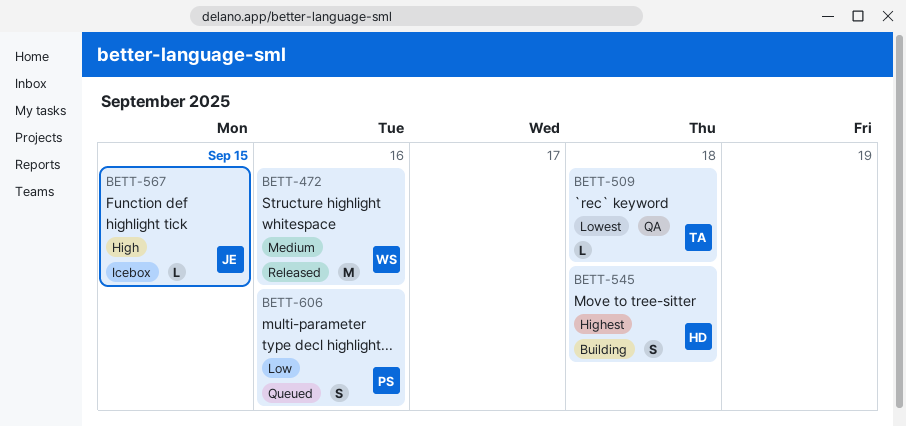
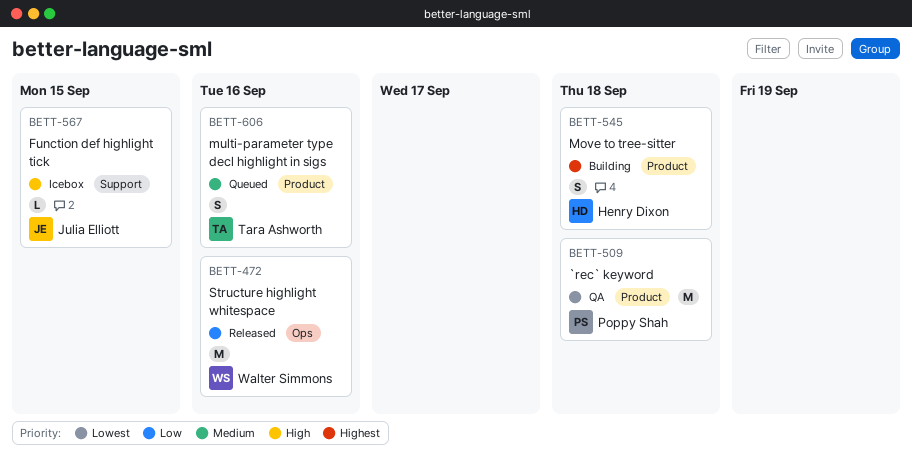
BETT-472, priority: Medium -> Low
BETT-509, owner: Tara Ashworth -> Poppy Shah
BETT-509, estimate: L -> M
BETT-606, owner: Poppy Shah -> Tara Ashworth
BETT-606, priority: Low -> Medium

